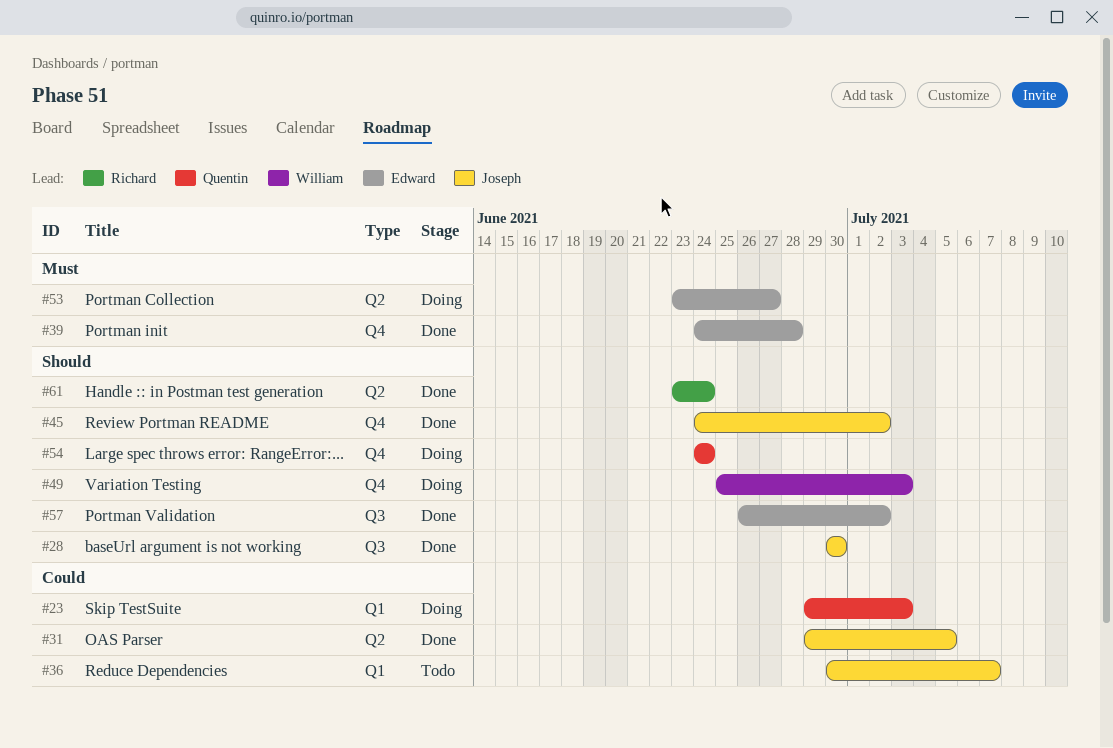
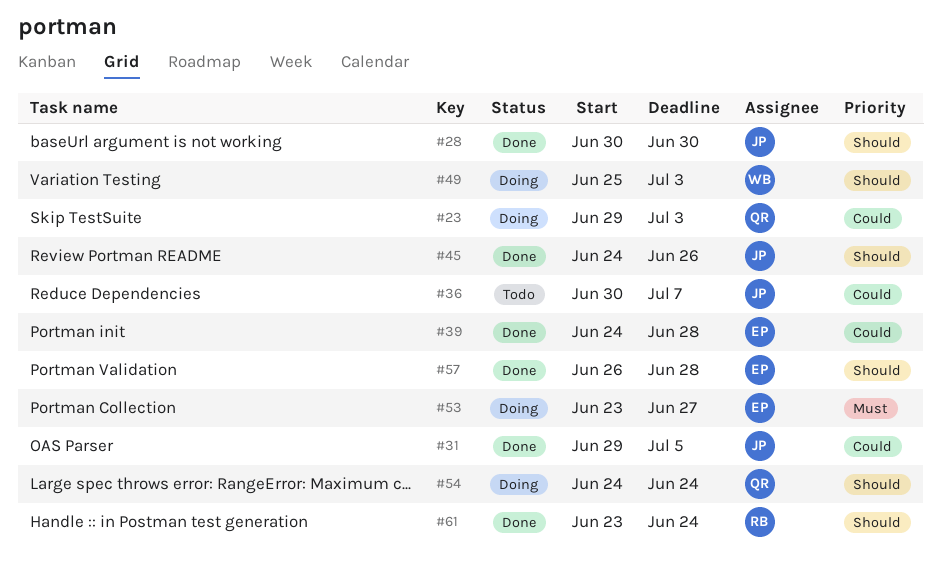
#39, priority: Must -> Could
#45, due: Jul 2 -> Jun 26
#57, due: Jul 2 -> Jun 28

